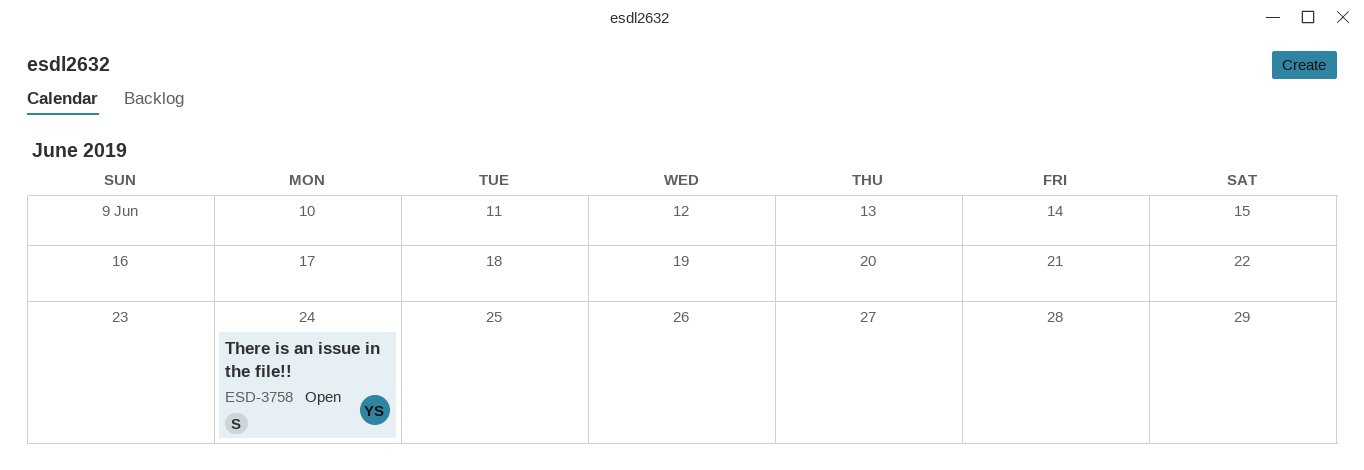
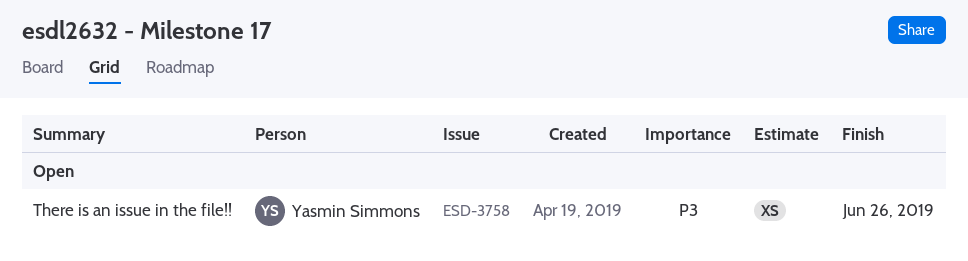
ESD-3758, estimate: S -> XS
ESD-3758, due: Jun 24 -> Jun 26

